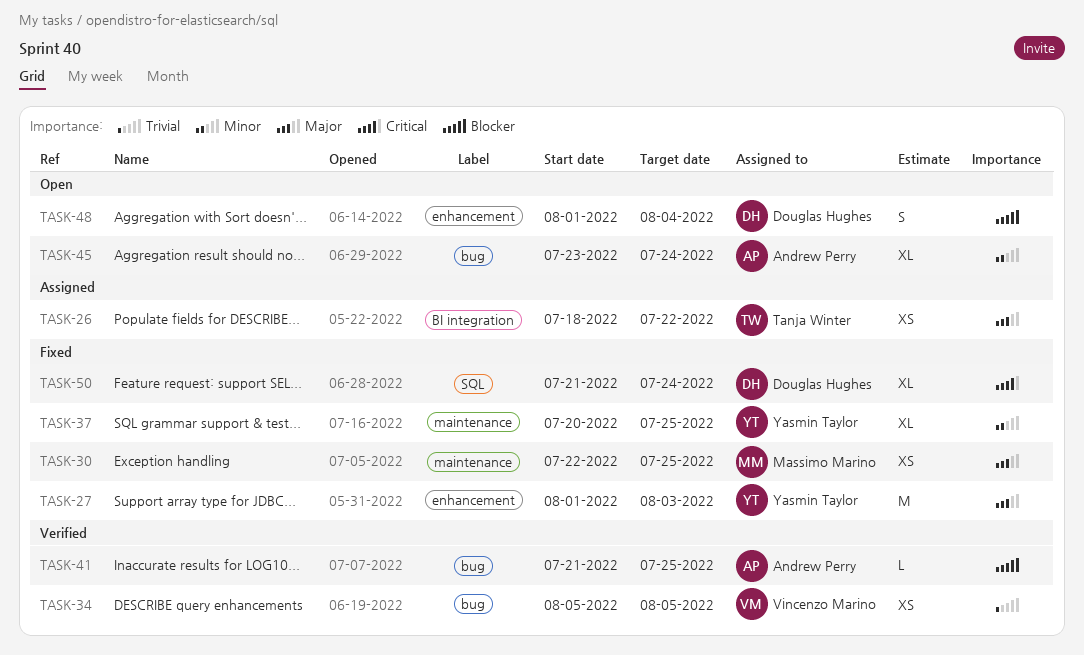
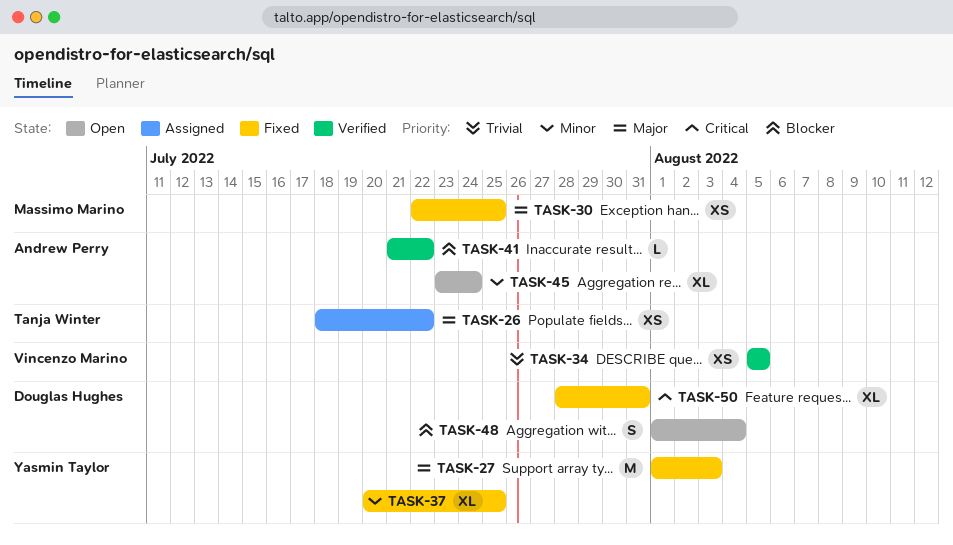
TASK-41, due: Jul 25 -> Jul 22
TASK-50, start: Jul 21 -> Jul 28
TASK-50, due: Jul 24 -> Jul 31

